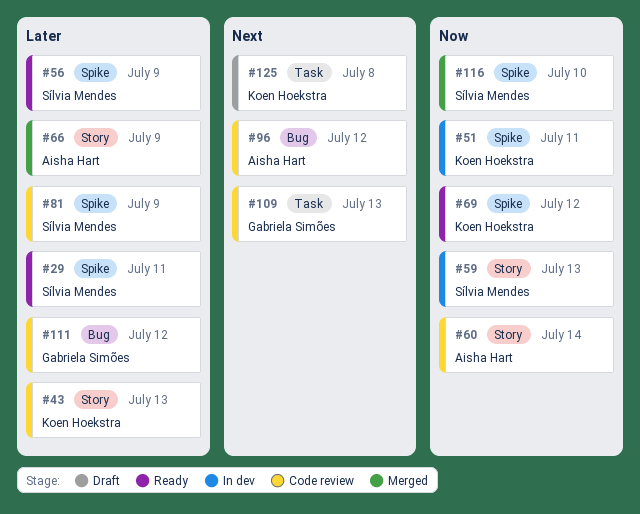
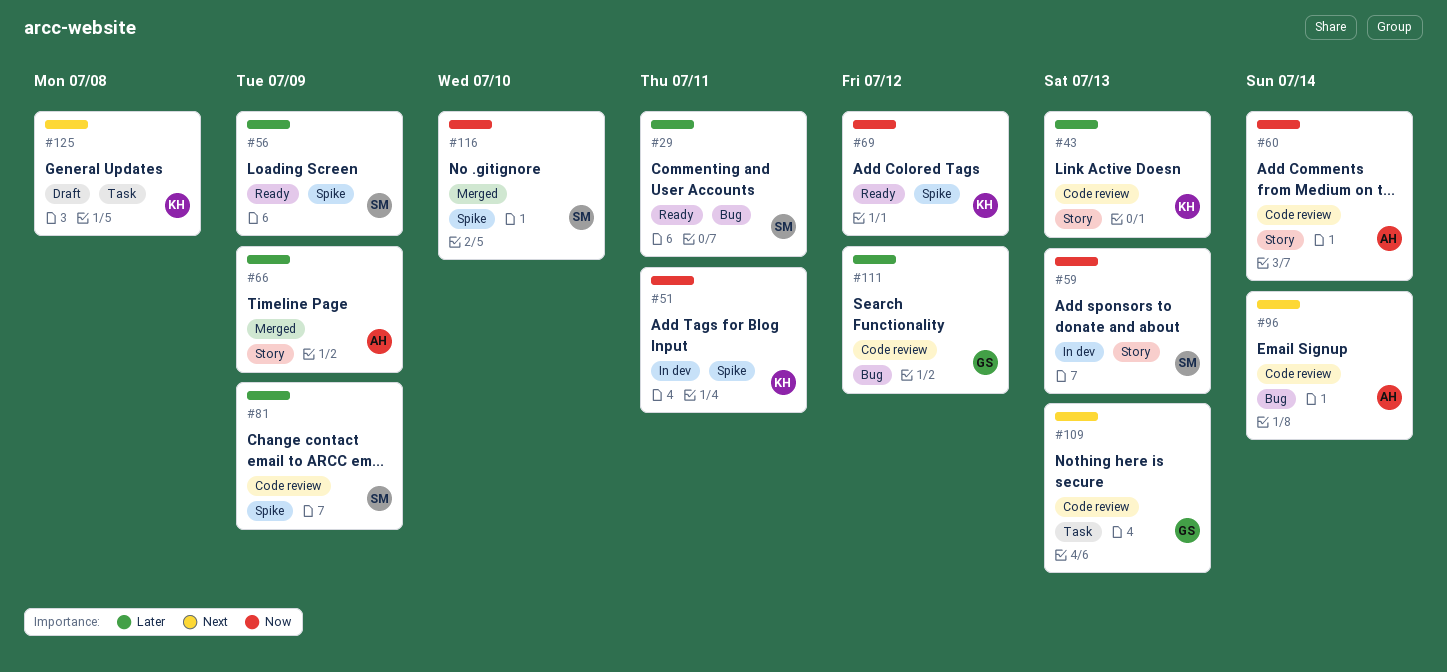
#29, label: Spike -> Bug
#96, due: Jul 12 -> Jul 14

